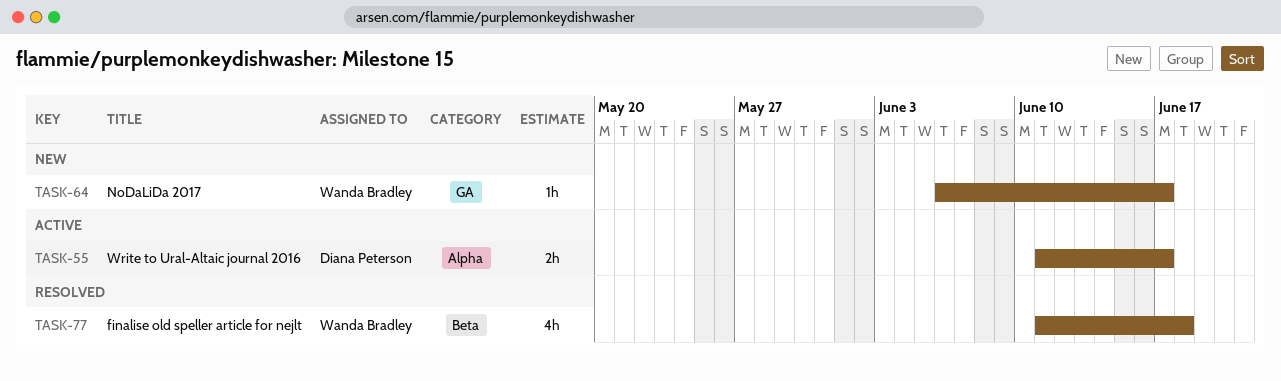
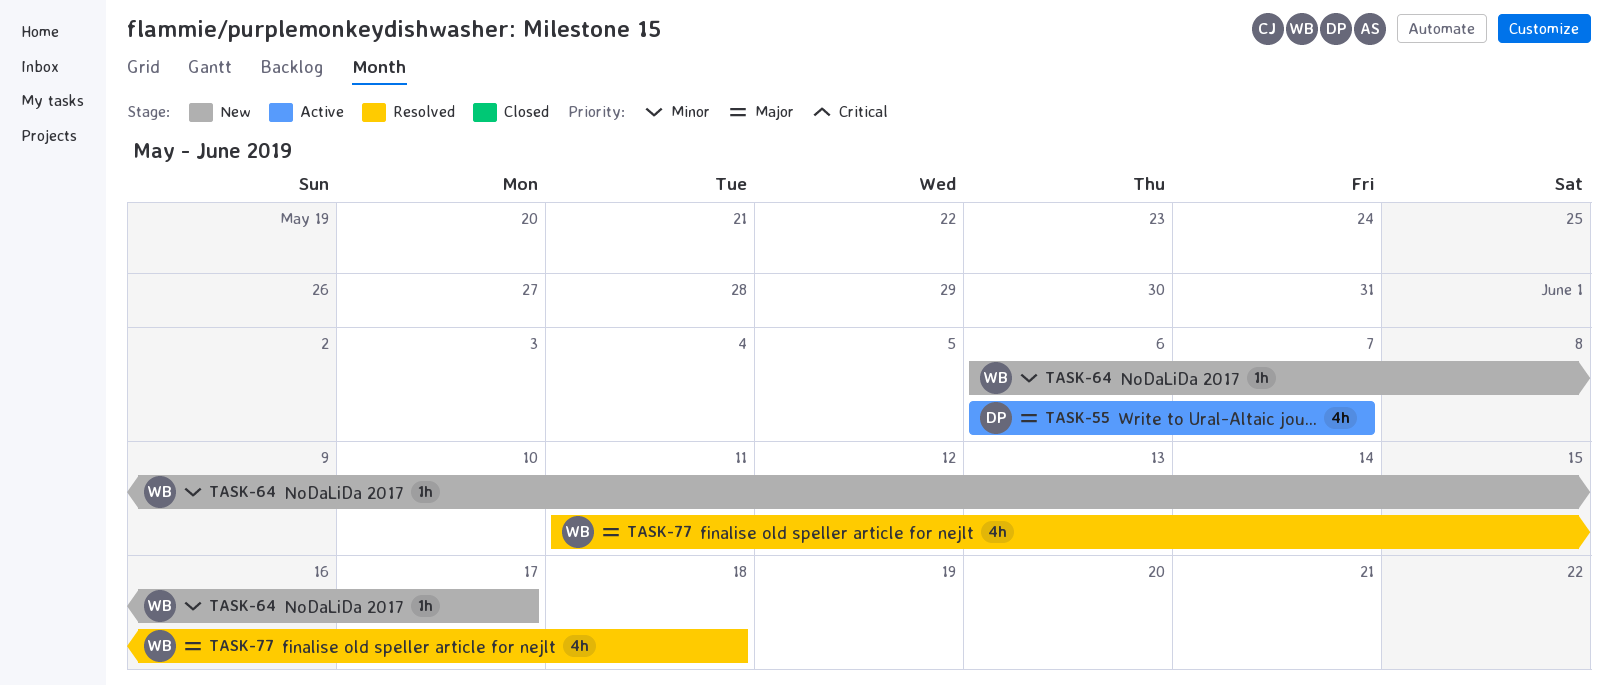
TASK-55, estimate: 2h -> 4h
TASK-55, start: Jun 11 -> Jun 6
TASK-55, due: Jun 17 -> Jun 7

